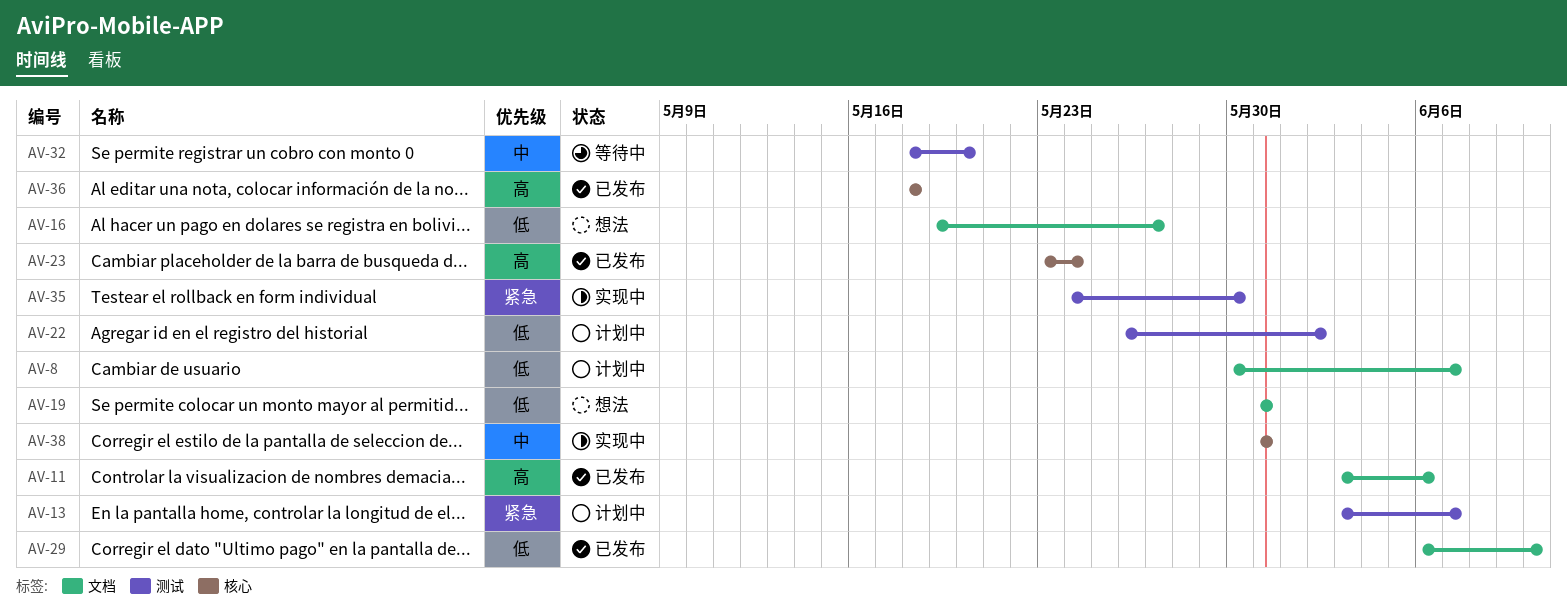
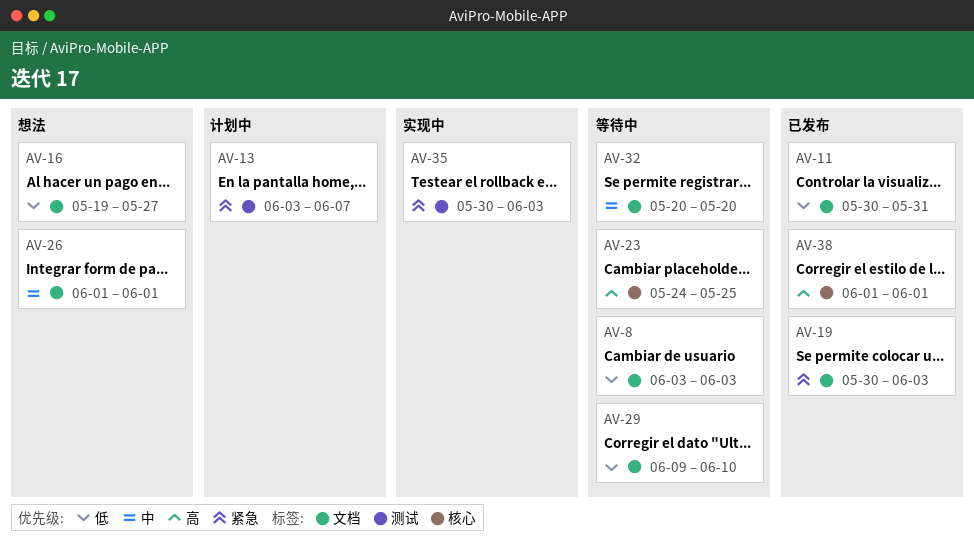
AV-8, status: 计划中 -> 等待中
AV-8, start: May 30 -> Jun 3
AV-8, due: Jun 7 -> Jun 3
AV-11, priority: 高 -> 低
AV-11, start: Jun 3 -> May 30
AV-11, due: Jun 6 -> May 31
AV-19, status: 想法 -> 已发布
AV-19, priority: 低 -> 紧急
AV-19, start: May 31 -> May 30
AV-19, due: May 31 -> Jun 3
AV-22: present -> none
AV-23, status: 已发布 -> 等待中
AV-23, start: May 23 -> May 24
AV-23, due: May 24 -> May 25
AV-26: none -> present
AV-29, status: 已发布 -> 等待中
AV-29, start: Jun 6 -> Jun 9
AV-32, label: 测试 -> 文档
AV-32, start: May 18 -> May 20
AV-35, start: May 24 -> May 30
AV-35, due: May 30 -> Jun 3
AV-36: present -> none
AV-38, status: 实现中 -> 已发布
AV-38, priority: 中 -> 高
AV-38, start: May 31 -> Jun 1
AV-38, due: May 31 -> Jun 1

